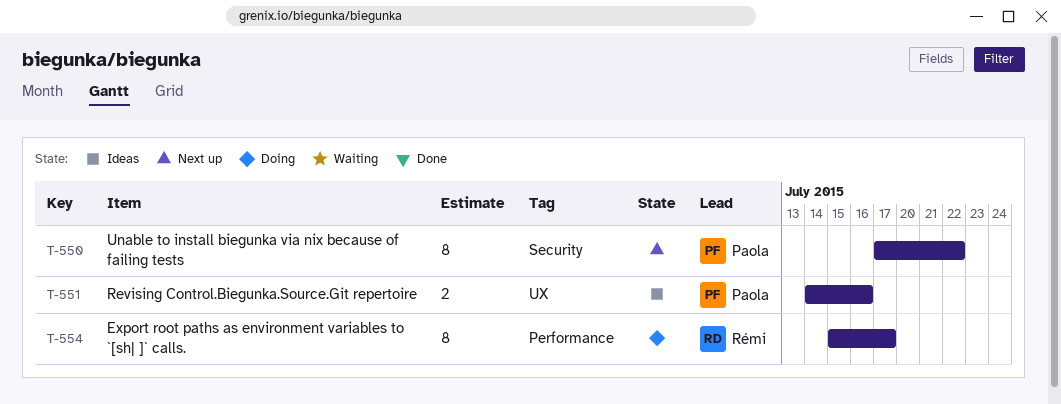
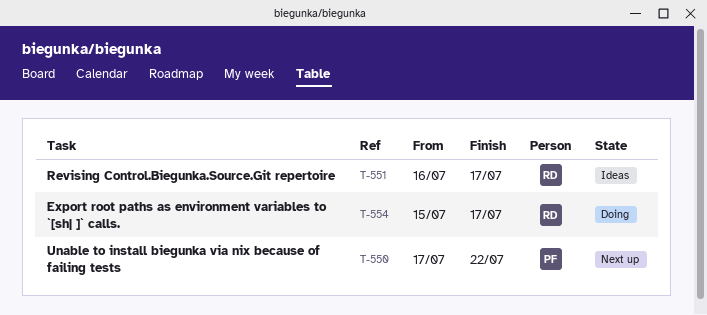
T-551, owner: Paola -> Rémi
T-551, start: Jul 14 -> Jul 16
T-551, due: Jul 16 -> Jul 17

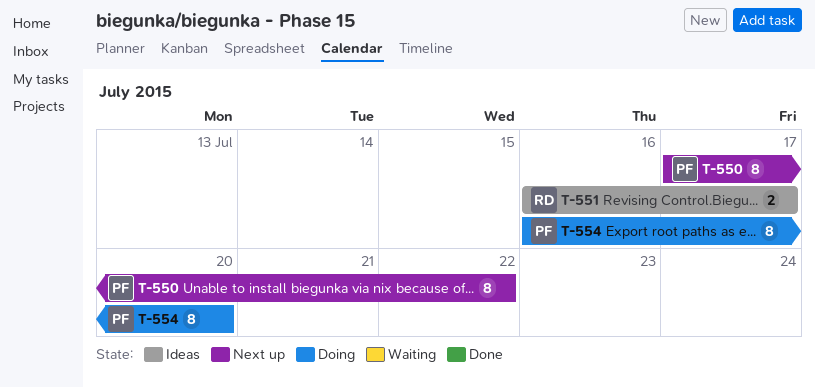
T-554, owner: RD -> PF
T-554, start: Jul 15 -> Jul 16
T-554, due: Jul 17 -> Jul 20

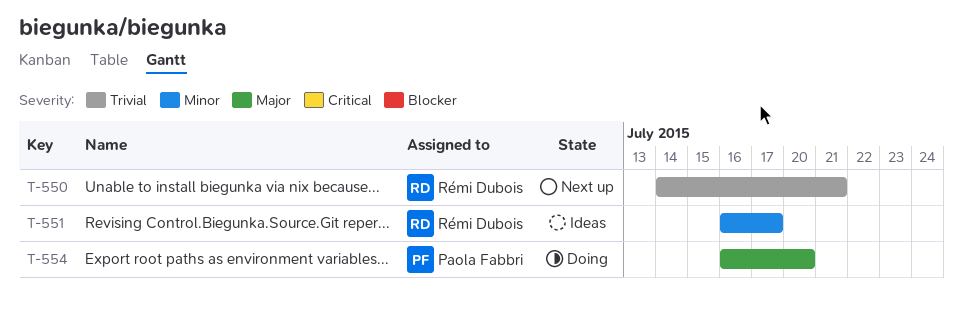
T-550, owner: Paola Fabbri -> Rémi Dubois
T-550, start: Jul 17 -> Jul 14
T-550, due: Jul 22 -> Jul 21

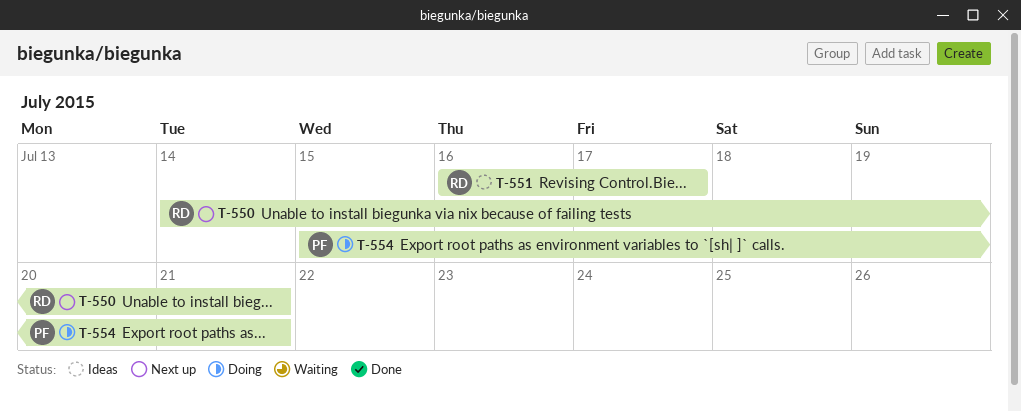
T-554, start: Jul 16 -> Jul 15
T-554, due: Jul 20 -> Jul 21

